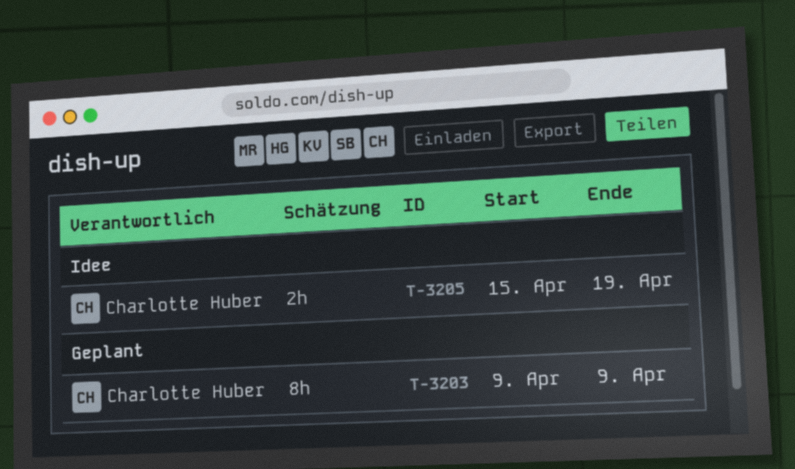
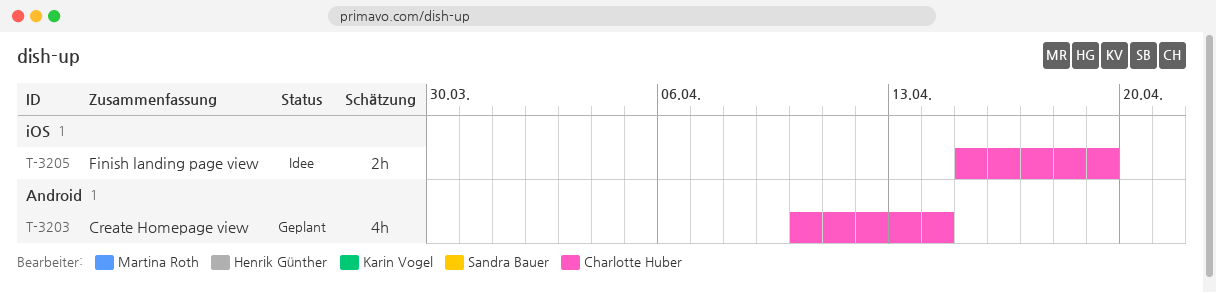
T-3203, estimate: 8h -> 4h
T-3203, start: Apr 9 -> Apr 10
T-3203, due: Apr 9 -> Apr 14

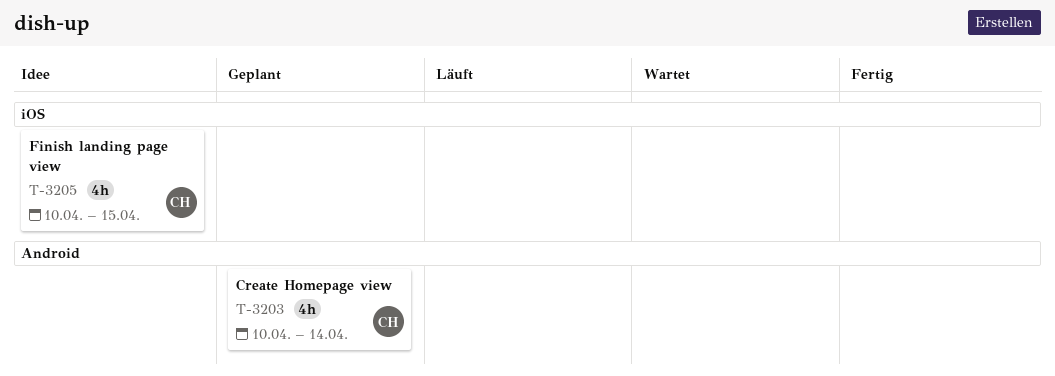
T-3205, estimate: 2h -> 4h
T-3205, start: Apr 15 -> Apr 10
T-3205, due: Apr 19 -> Apr 15

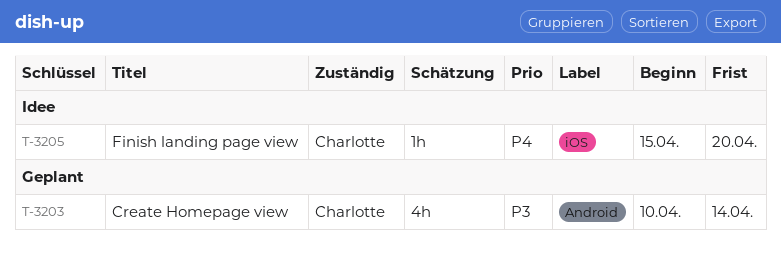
T-3205, estimate: 4h -> 1h
T-3205, start: Apr 10 -> Apr 15
T-3205, due: Apr 15 -> Apr 20

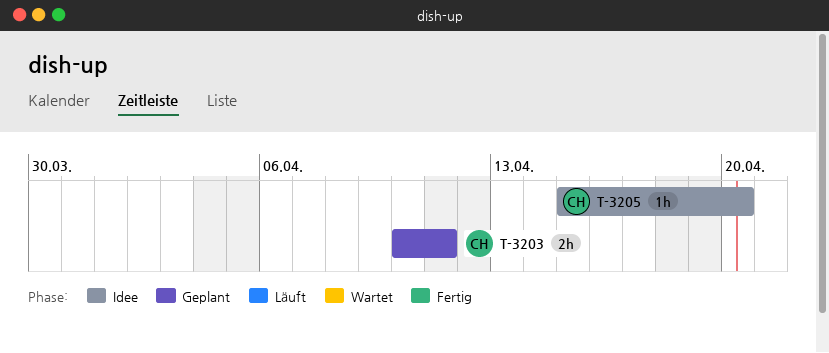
T-3203, estimate: 4h -> 2h
T-3203, due: Apr 14 -> Apr 11

